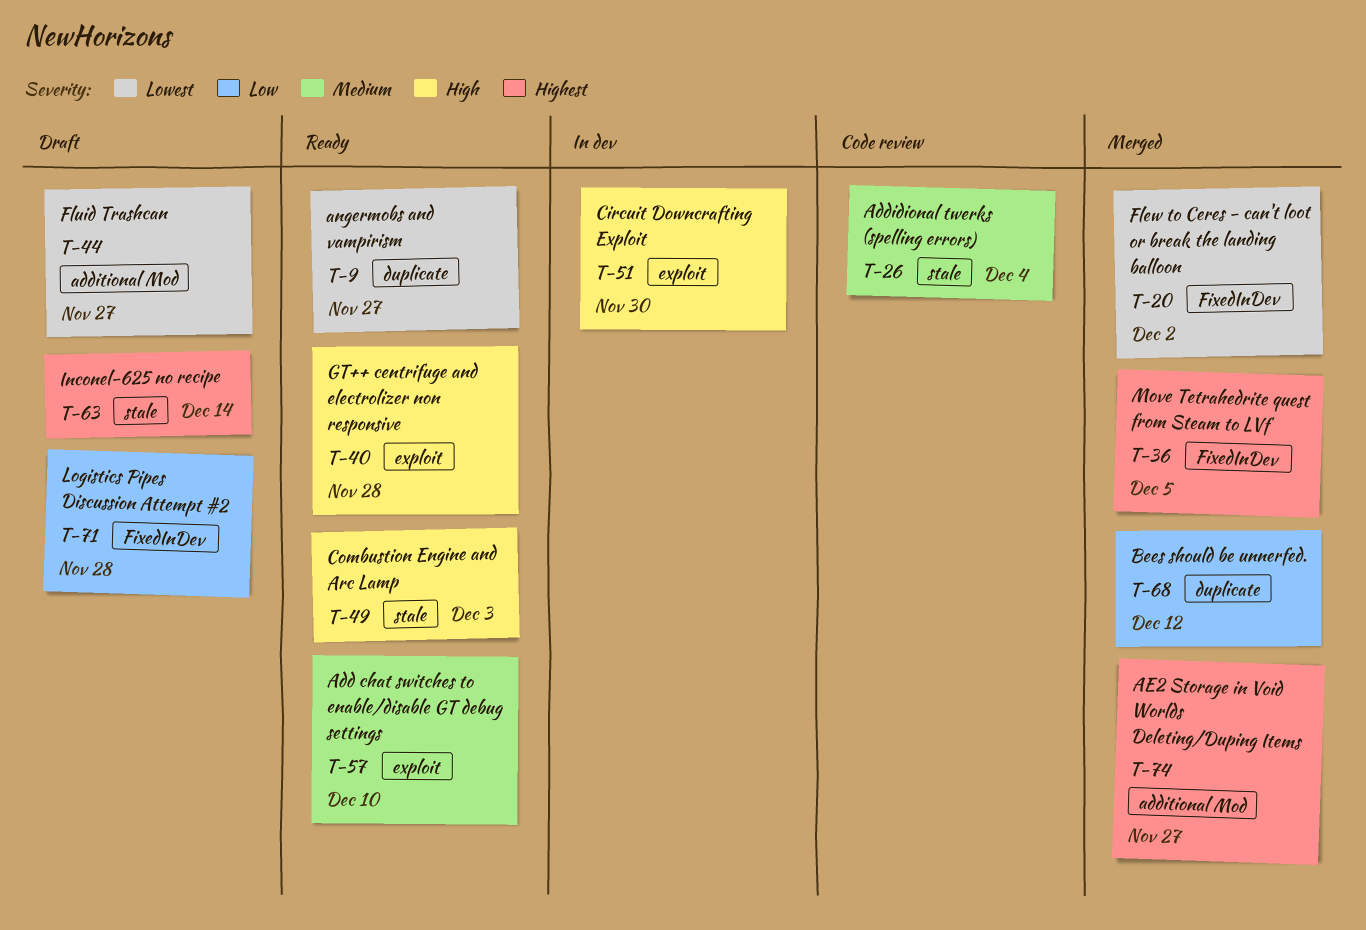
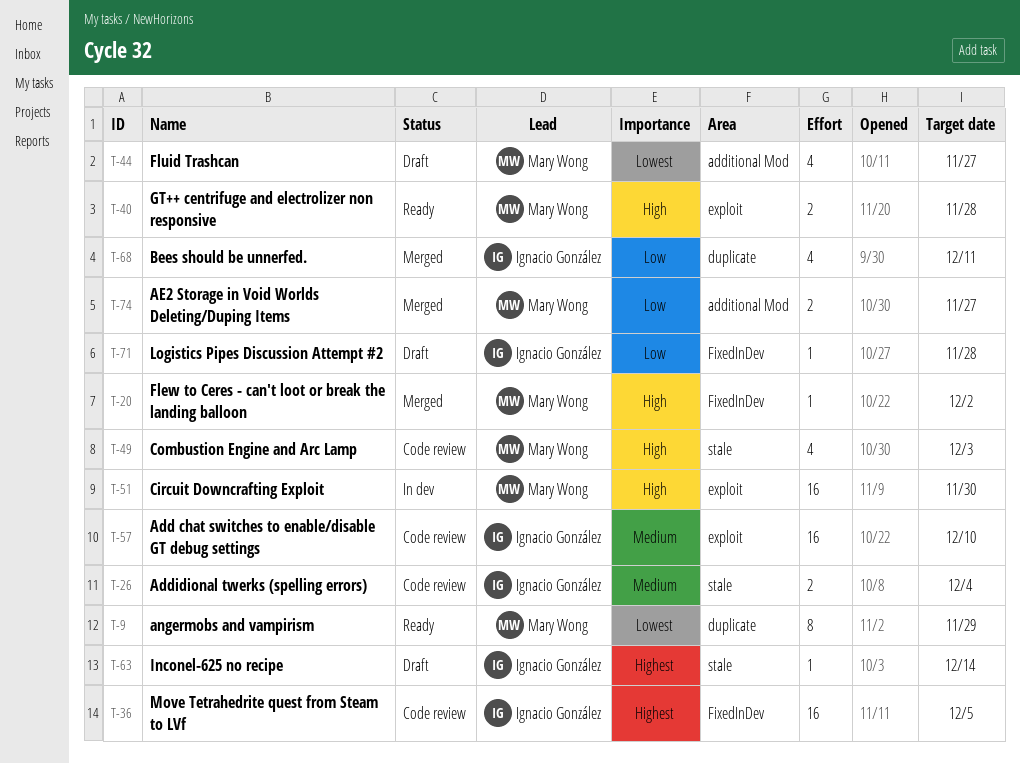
T-9, due: Nov 27 -> Nov 29
T-20, priority: Lowest -> High
T-36, status: Merged -> Code review
T-49, status: Ready -> Code review
T-57, status: Ready -> Code review
T-68, due: Dec 12 -> Dec 11
T-74, priority: Highest -> Low

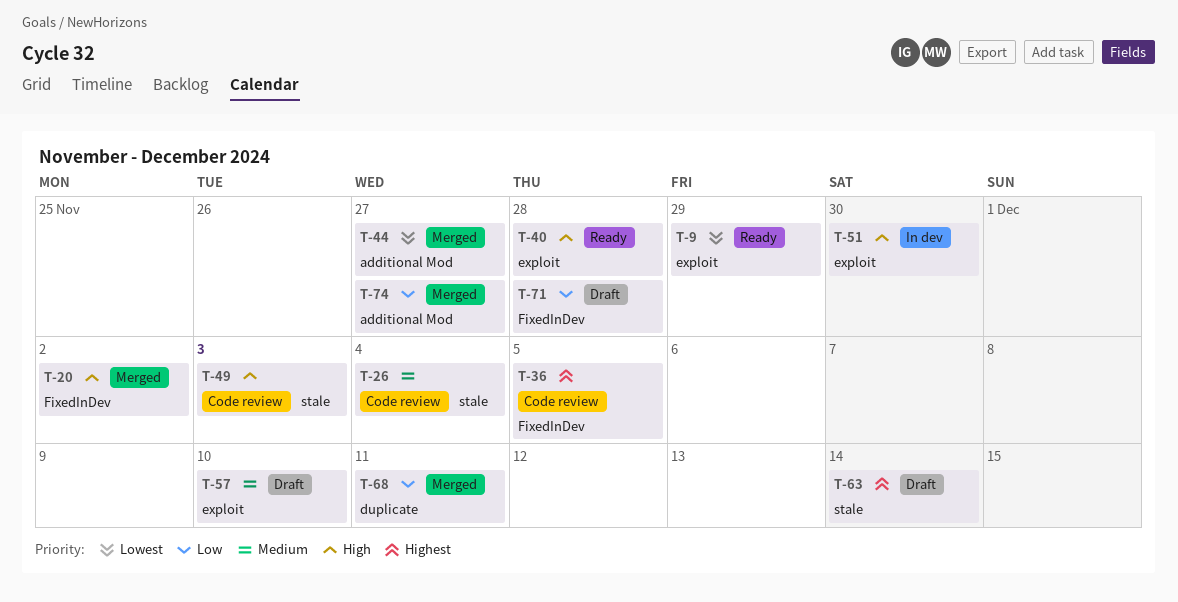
T-9, label: duplicate -> exploit
T-44, status: Draft -> Merged
T-57, status: Code review -> Draft

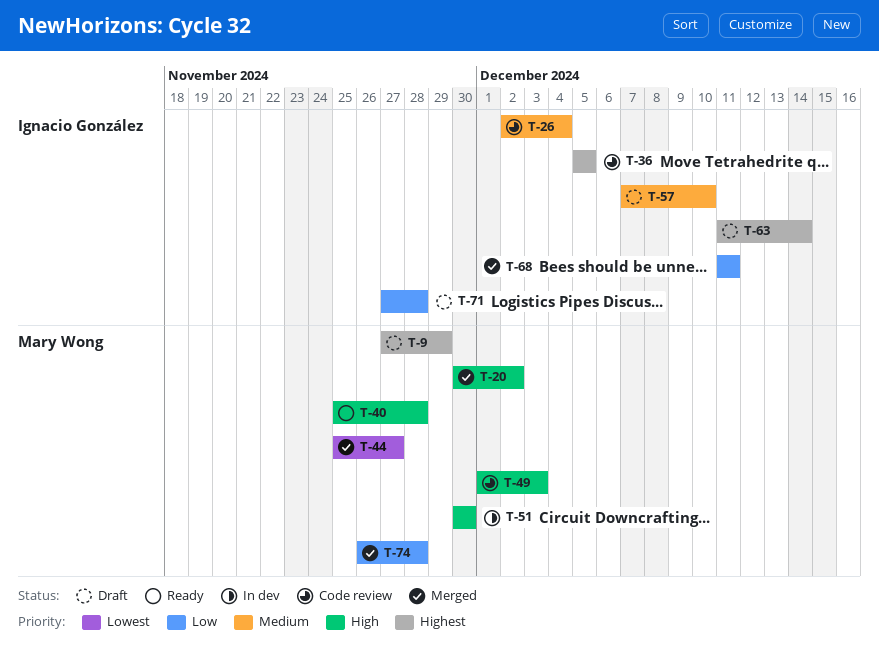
T-9, status: Ready -> Draft
T-9, priority: Lowest -> Highest
T-74, due: Nov 27 -> Nov 28

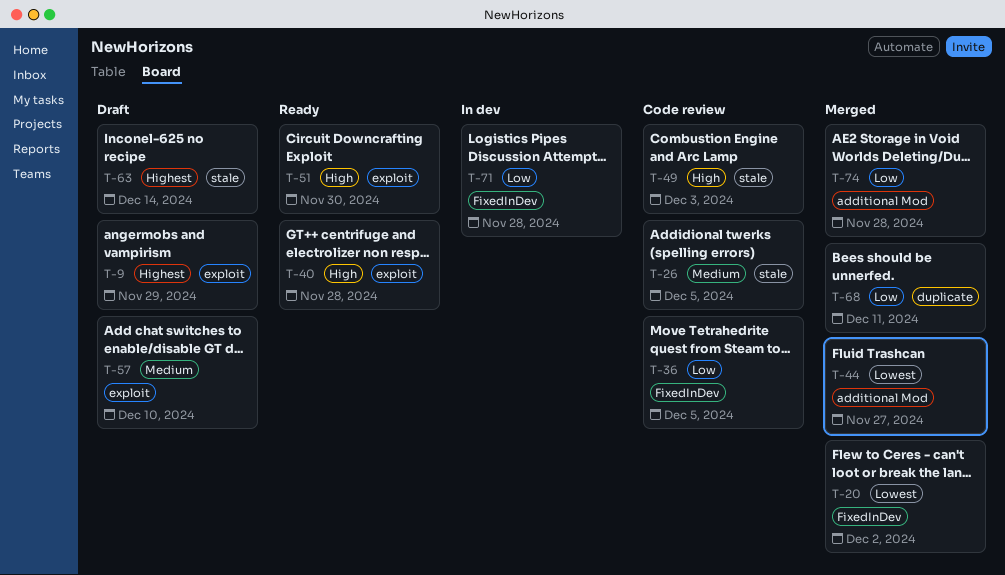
T-20, priority: High -> Lowest
T-26, due: Dec 4 -> Dec 5
T-36, priority: Highest -> Low
T-51, status: In dev -> Ready
T-71, status: Draft -> In dev

